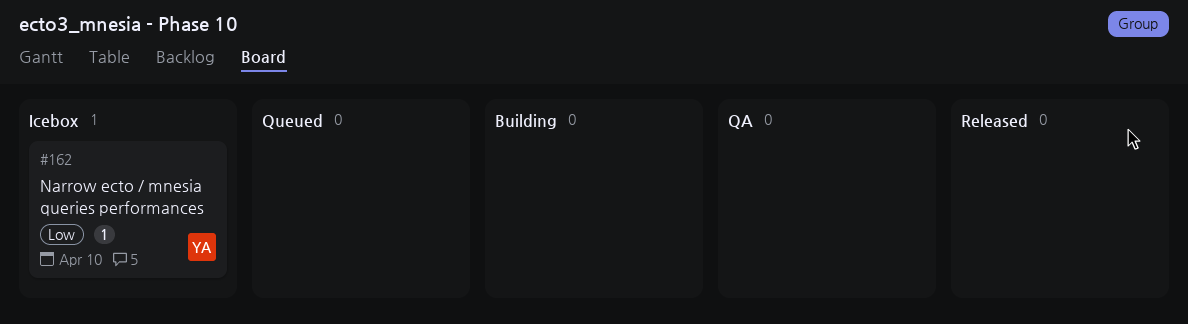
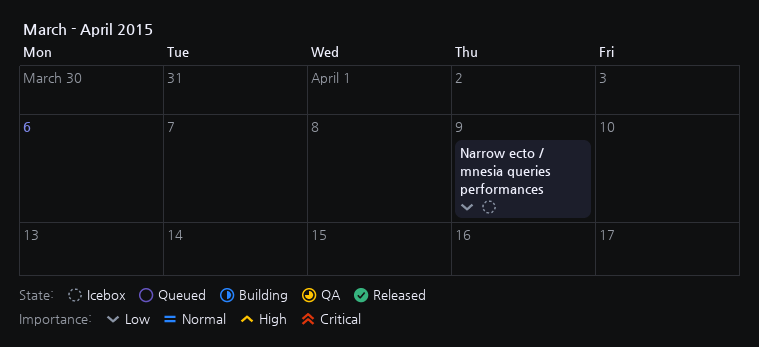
Narrow ecto / mnesia queries performances, due: Apr 10 -> Apr 9

